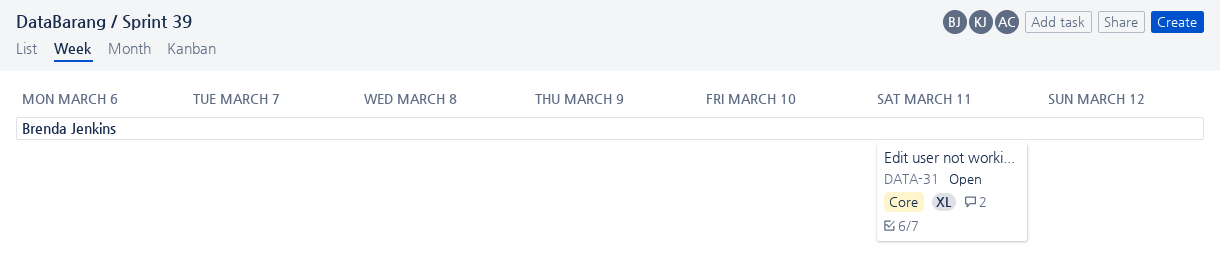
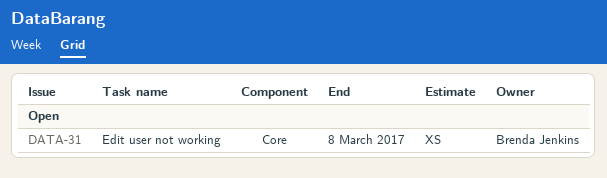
DATA-31, estimate: XL -> XS
DATA-31, due: Mar 11 -> Mar 8

